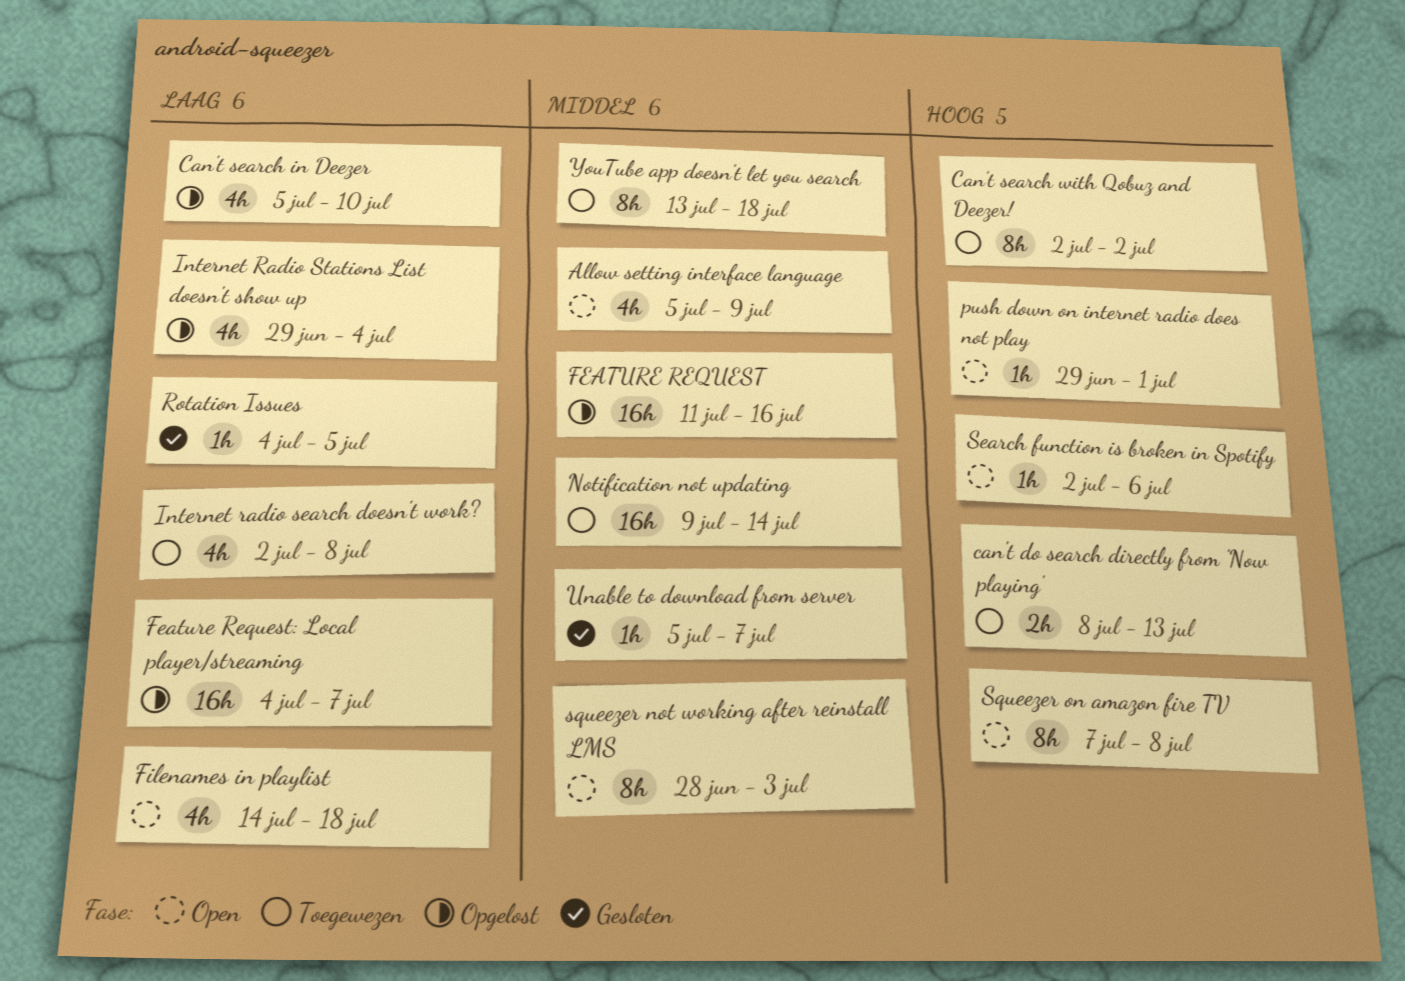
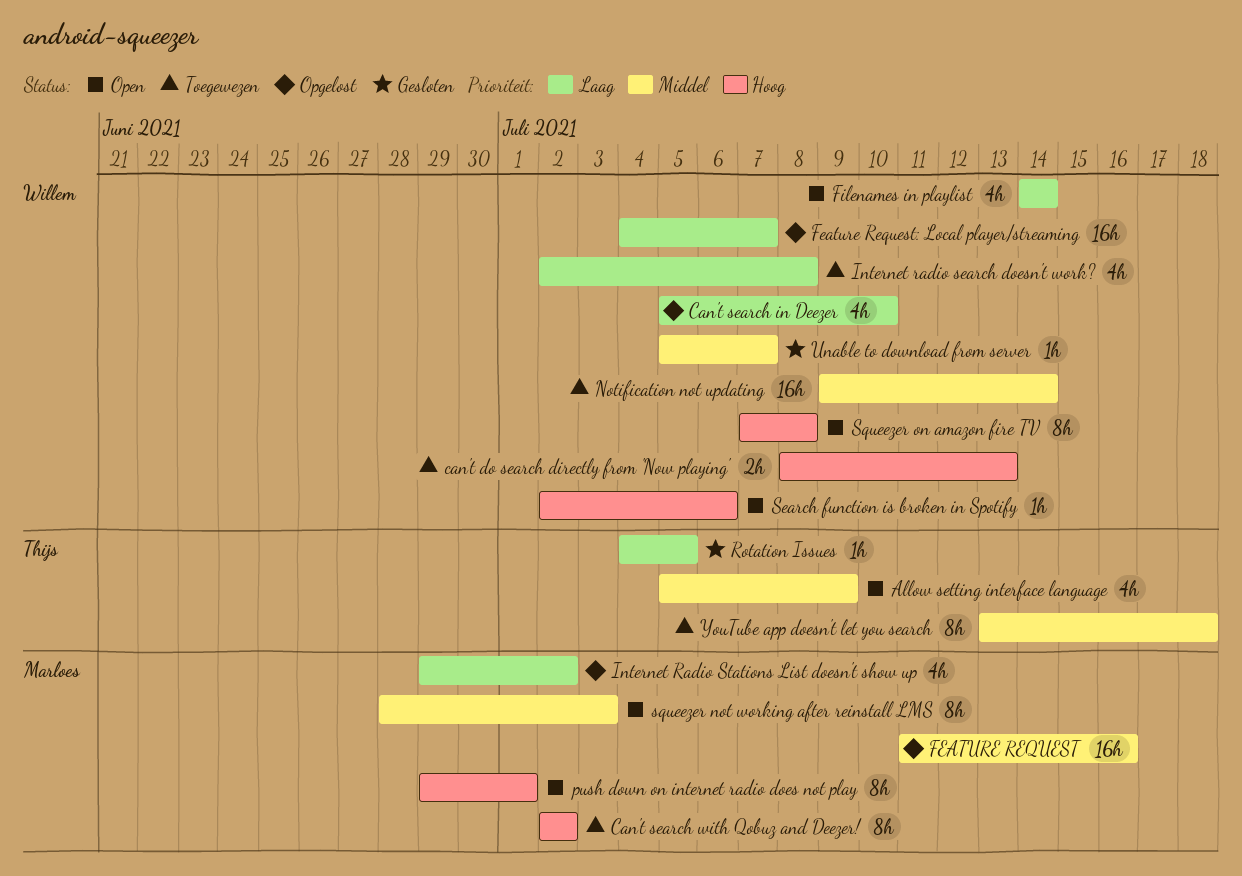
Filenames in playlist, due: Jul 18 -> Jul 14
Internet Radio Stations List doesn't show up, due: Jul 4 -> Jul 2
push down on internet radio does not play, estimate: 1h -> 8h

